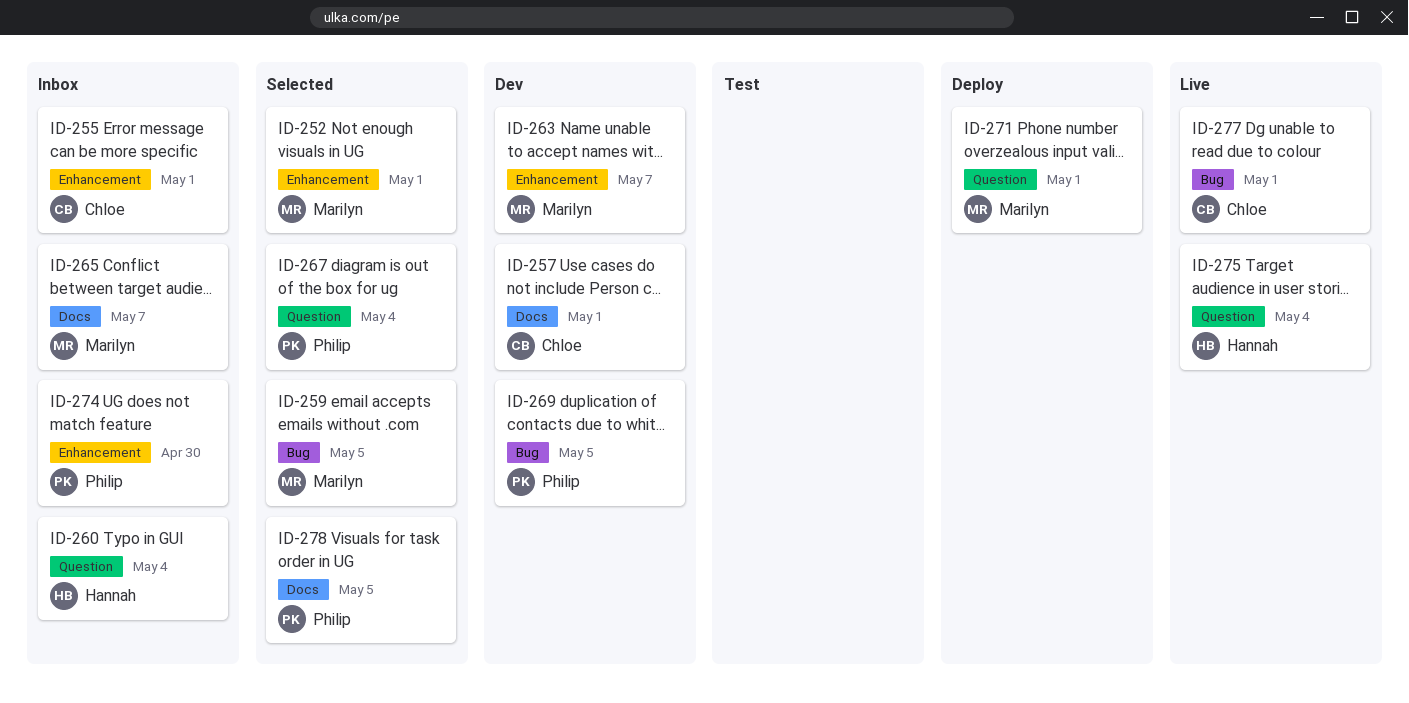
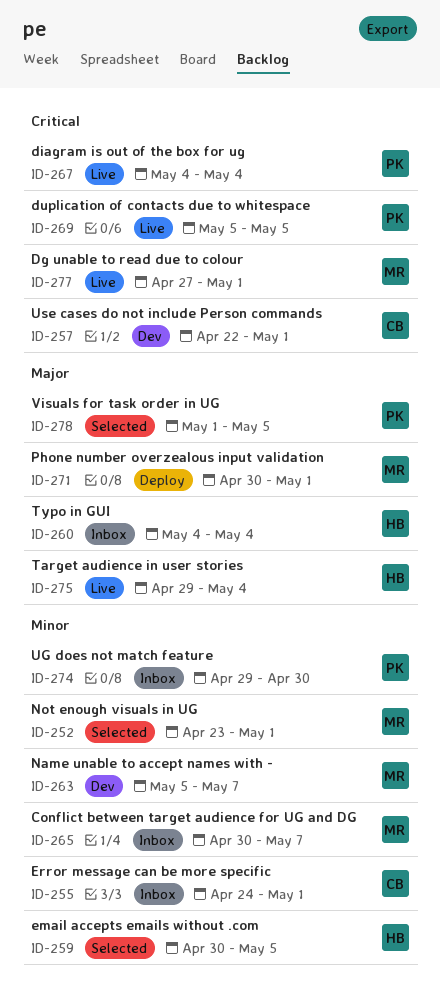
ID-259, owner: Marilyn -> Hannah
ID-267, status: Selected -> Live
ID-269, status: Dev -> Live
ID-277, owner: Chloe -> Marilyn

